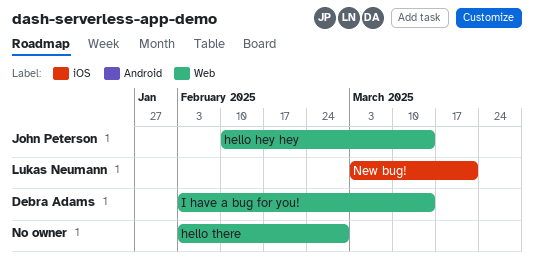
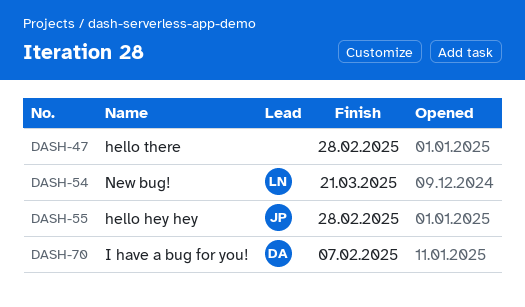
hello hey hey, due: Mar 14 -> Feb 28
I have a bug for you!, due: Mar 14 -> Feb 7

